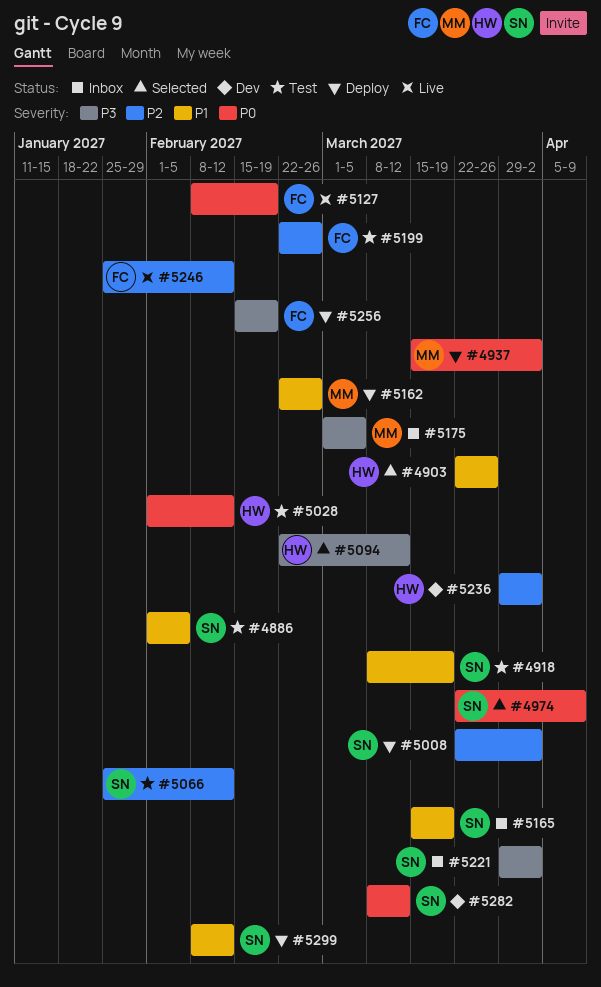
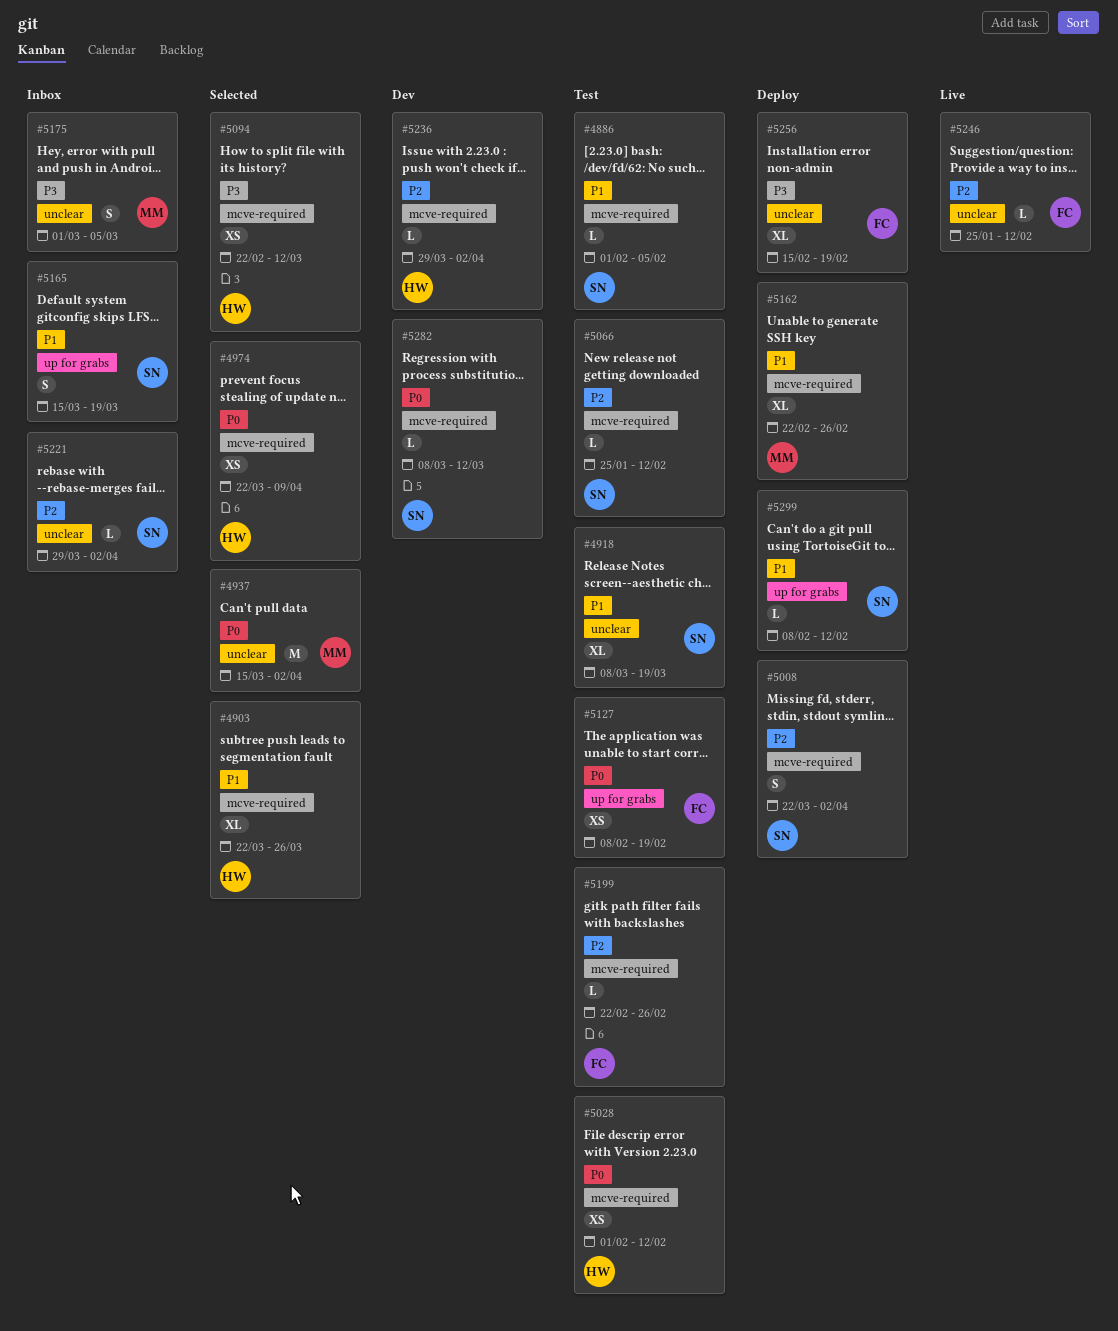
#4937, status: Deploy -> Selected
#4974, owner: SN -> HW
#5127, status: Live -> Test
#5221, priority: P3 -> P2

